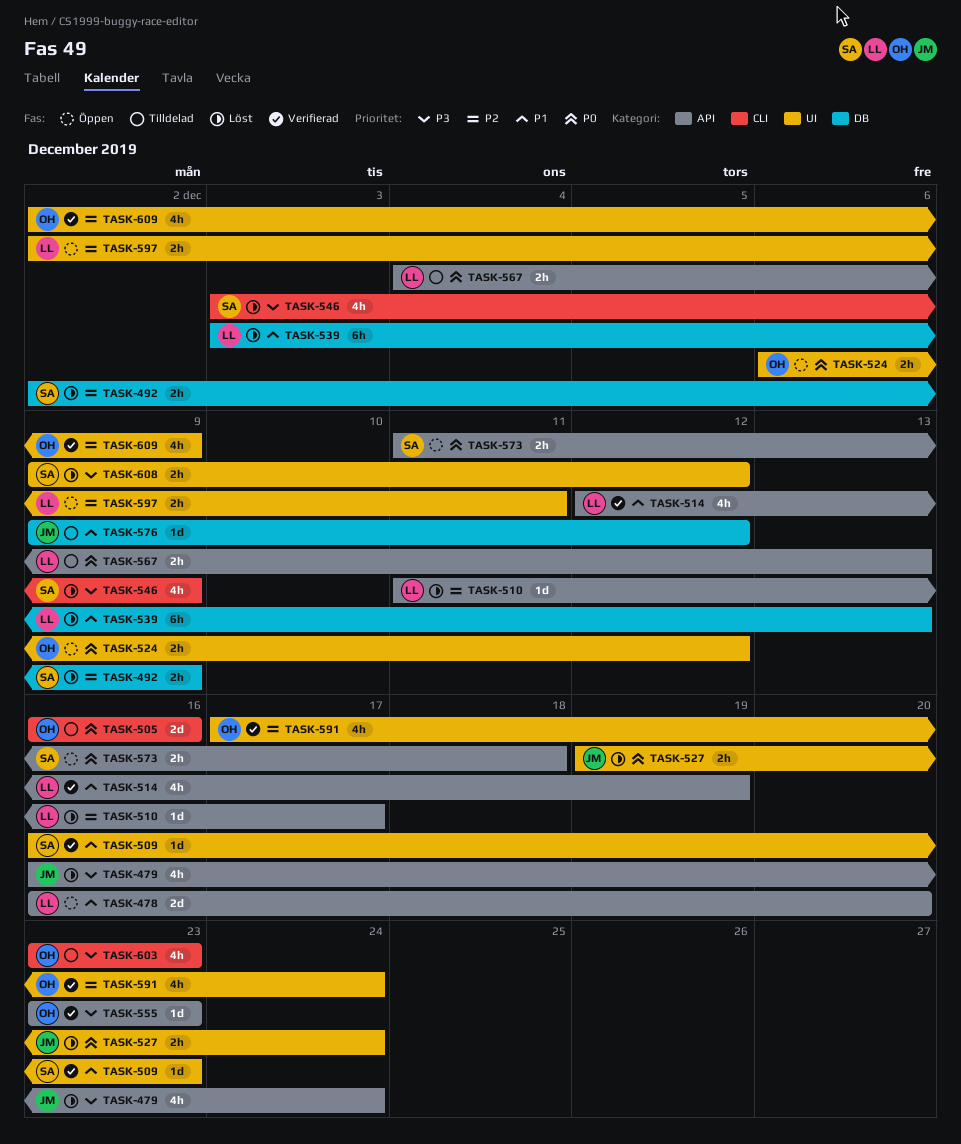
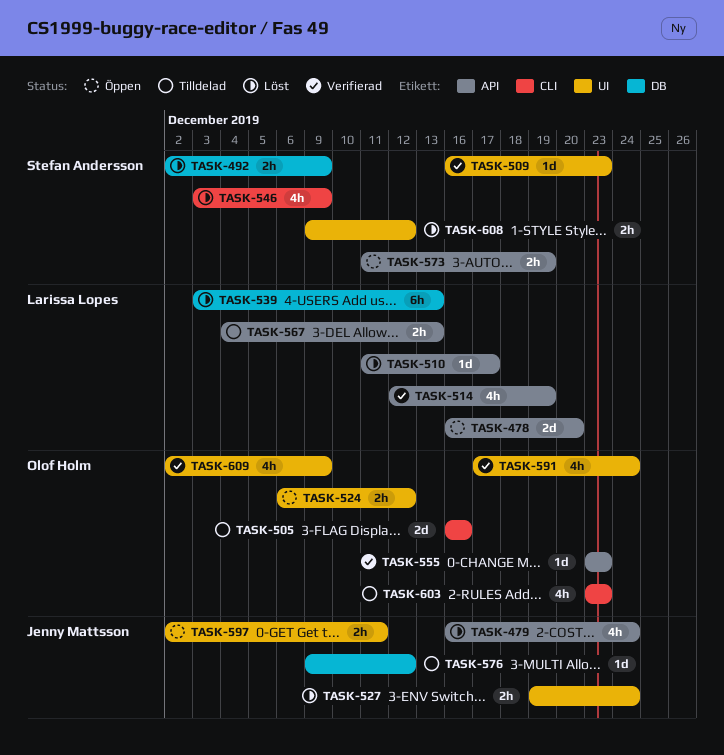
TASK-573, due: Dec 18 -> Dec 19
TASK-597, owner: Larissa Lopes -> Jenny Mattsson

